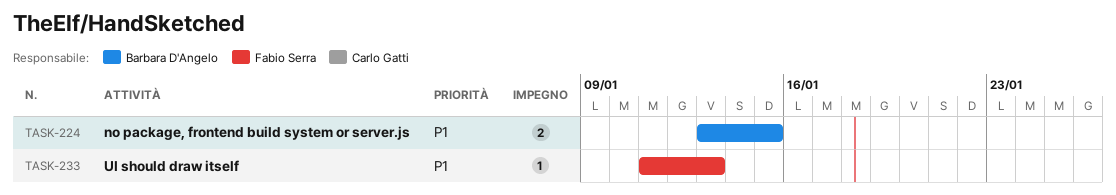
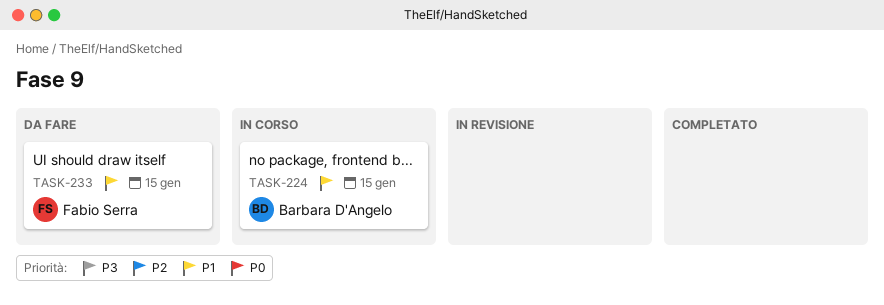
TASK-233, due: Jan 13 -> Jan 15

